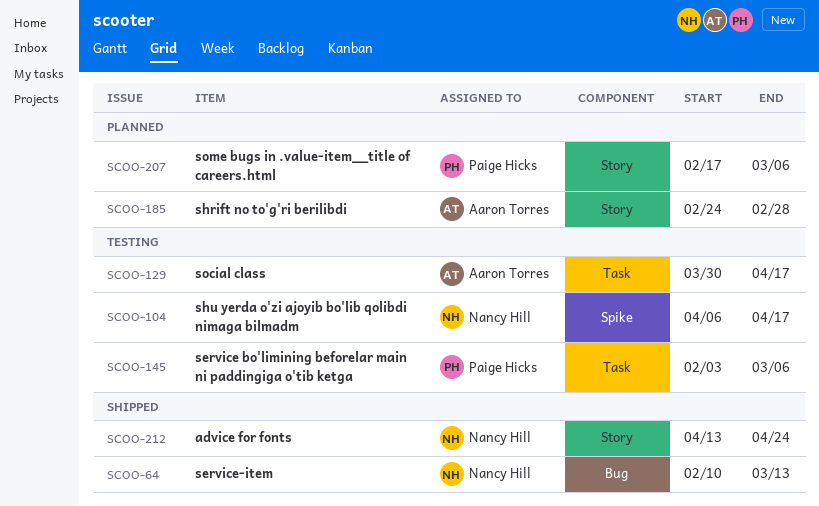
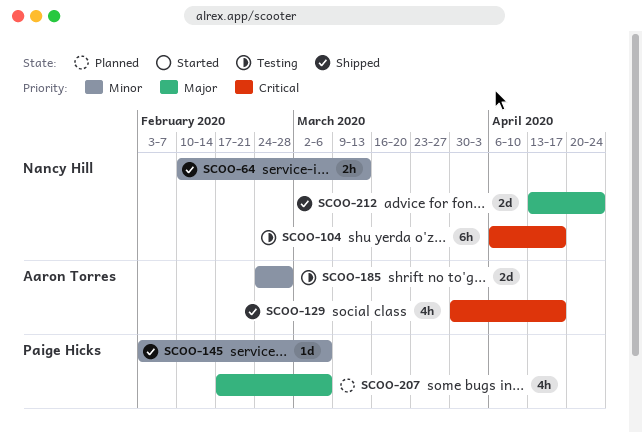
SCOO-129, status: Testing -> Shipped
SCOO-145, status: Testing -> Shipped
SCOO-185, status: Planned -> Testing

